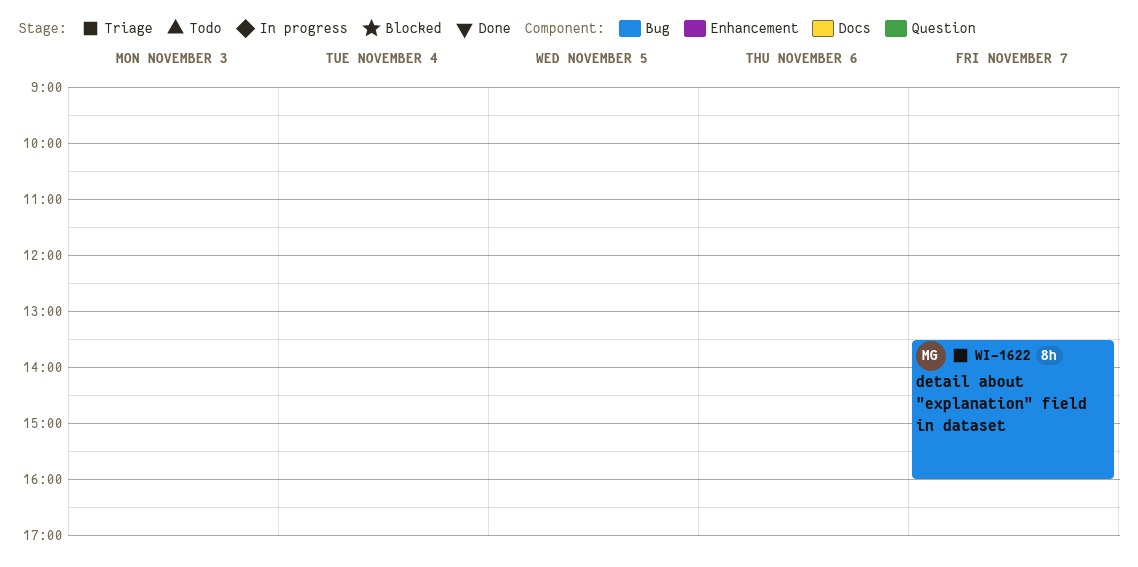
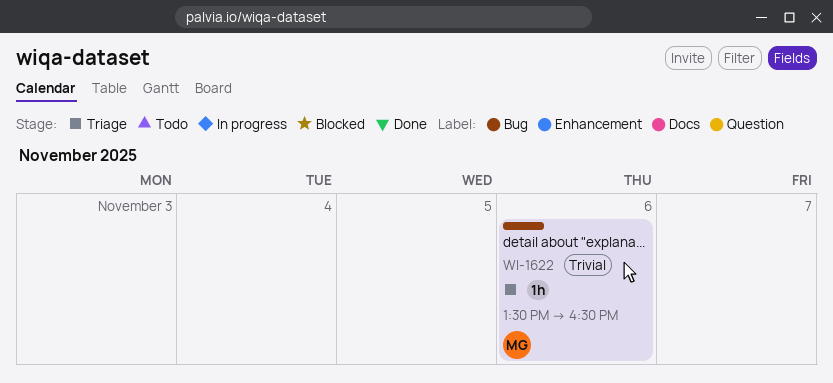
WI-1622, estimate: 8h -> 1h
WI-1622, day: Nov 7 -> Nov 6
WI-1622, ends: 16:00 -> 16:30

